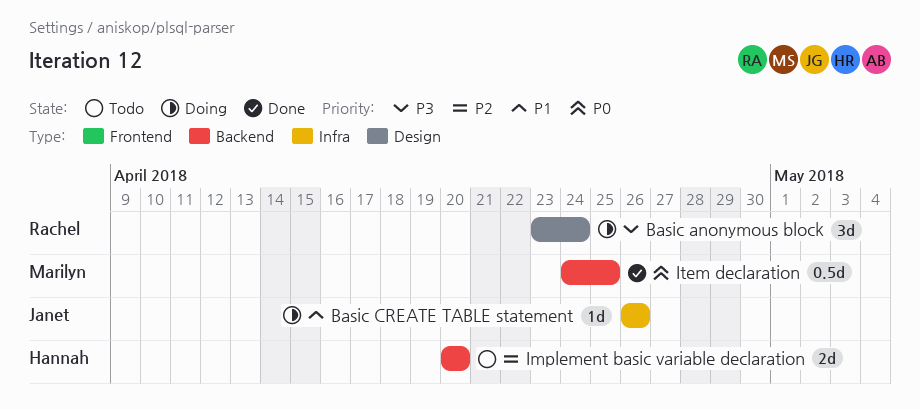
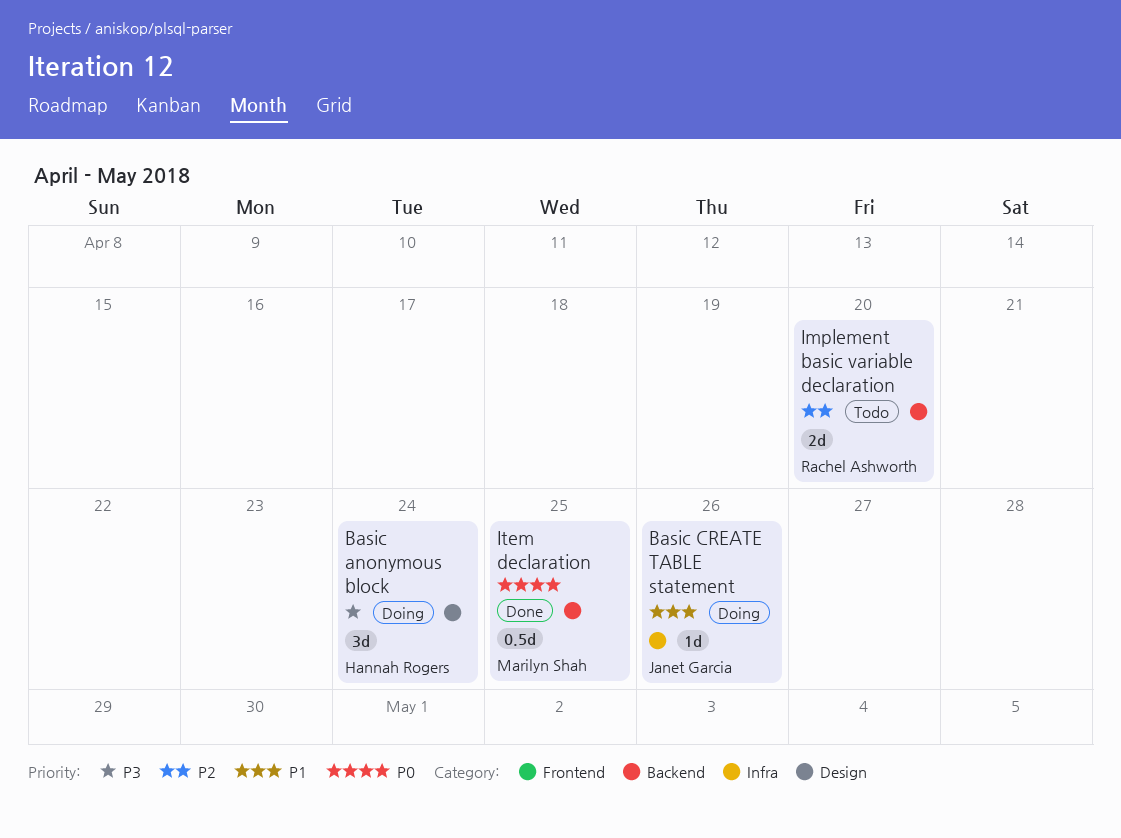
Basic anonymous block, owner: Rachel Ashworth -> Hannah Rogers
Implement basic variable declaration, owner: Hannah Rogers -> Rachel Ashworth

